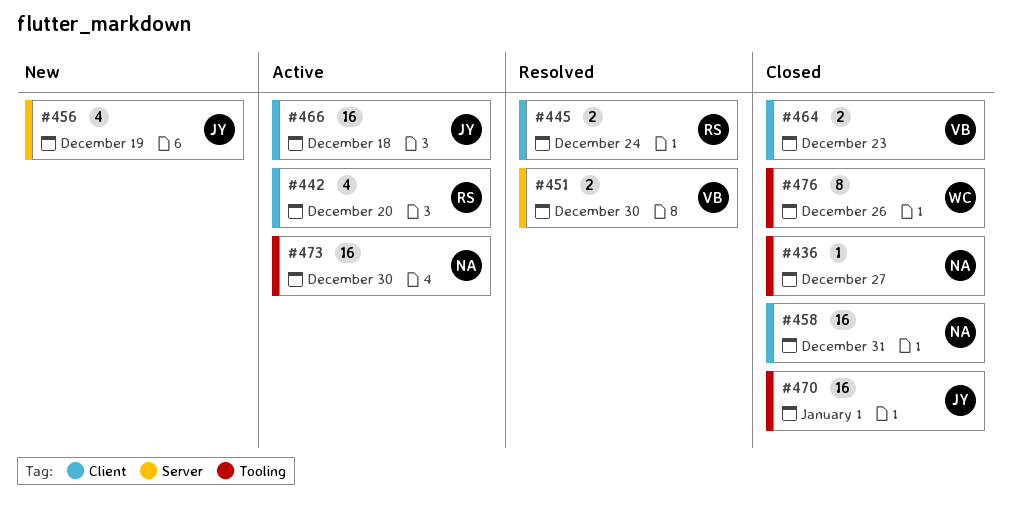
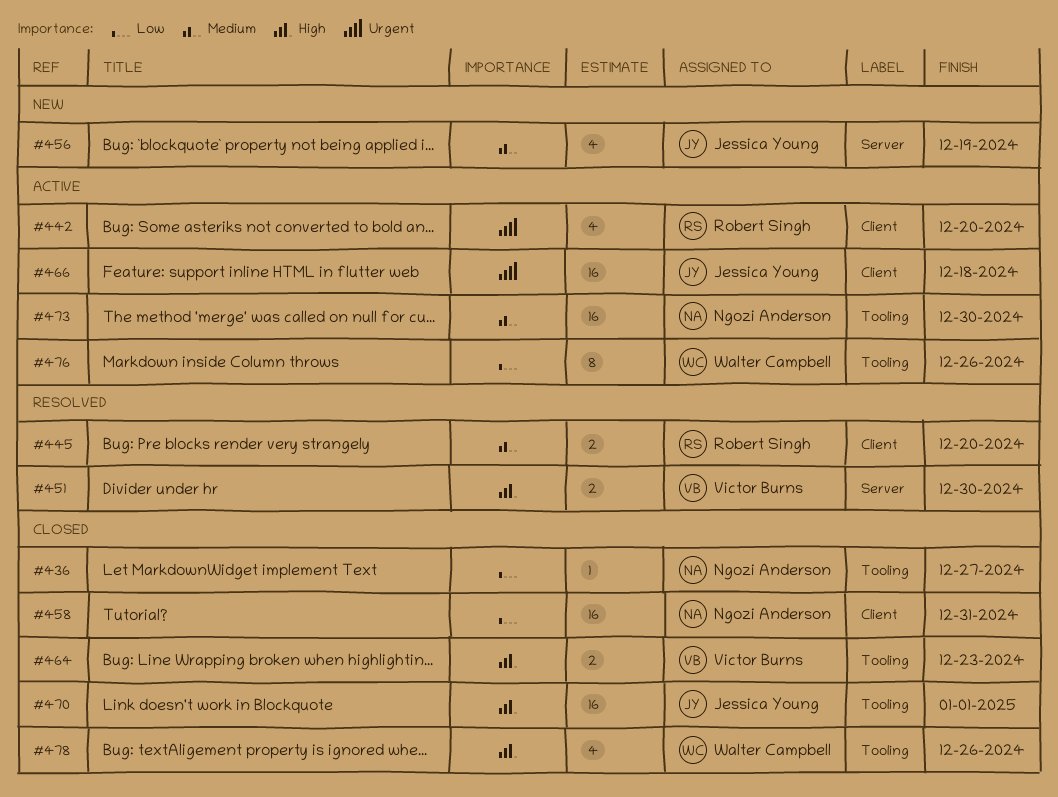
#445, due: Dec 24 -> Dec 20
#464, label: Client -> Tooling
#476, status: Closed -> Active
#478: none -> present

